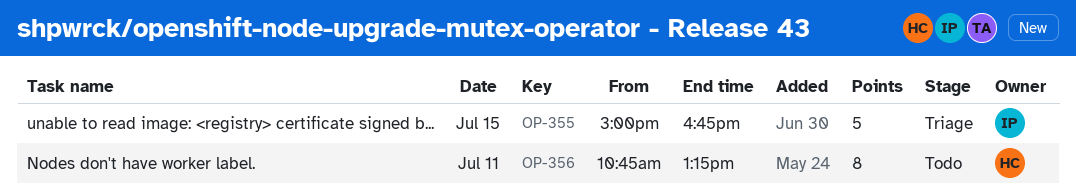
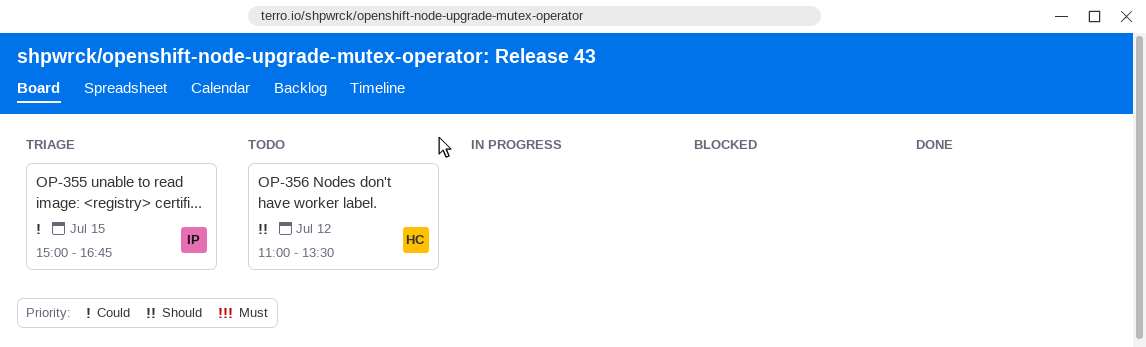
OP-356, day: Jul 11 -> Jul 12
OP-356, begins: 10:45 -> 11:00
OP-356, ends: 13:15 -> 13:30

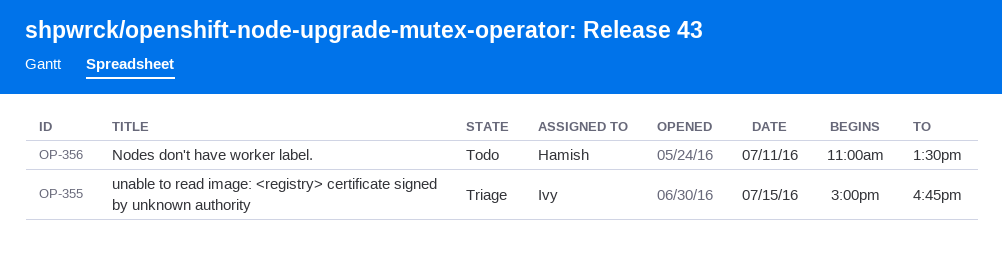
OP-356, day: Jul 12 -> Jul 11

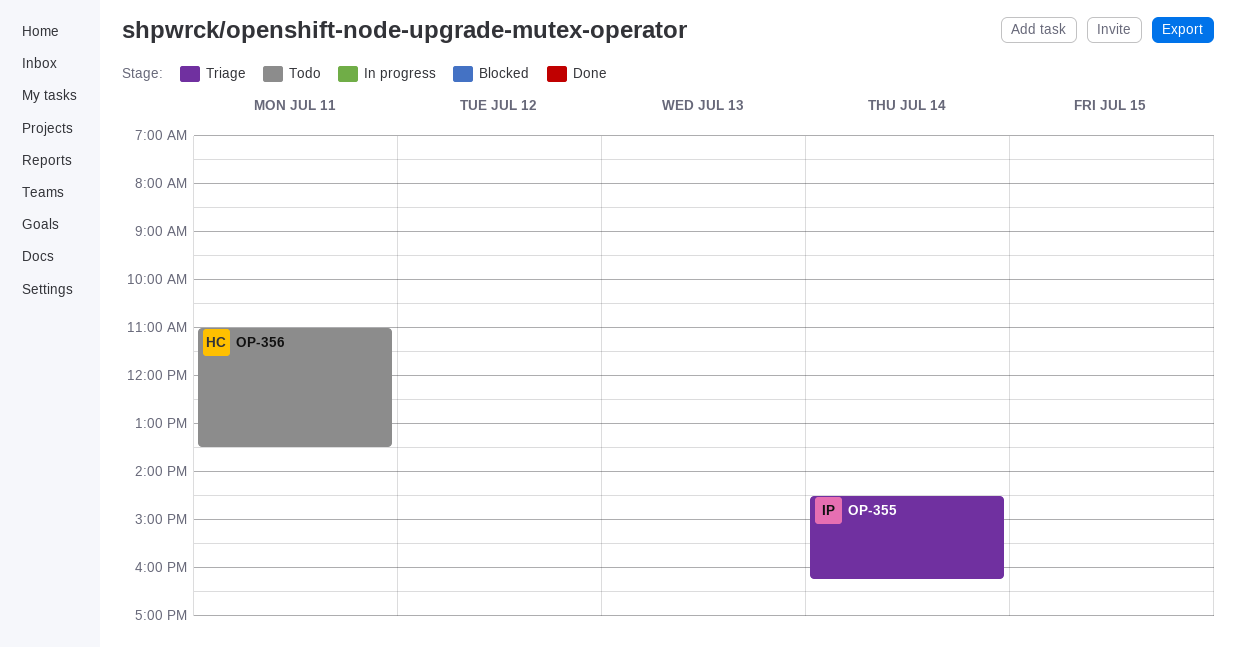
OP-355, day: Jul 15 -> Jul 14
OP-355, begins: 15:00 -> 14:30
OP-355, ends: 16:45 -> 16:15

